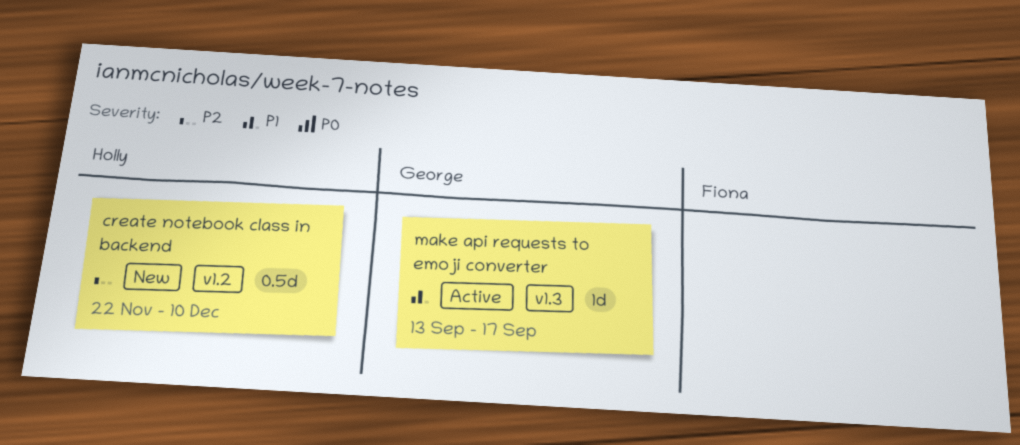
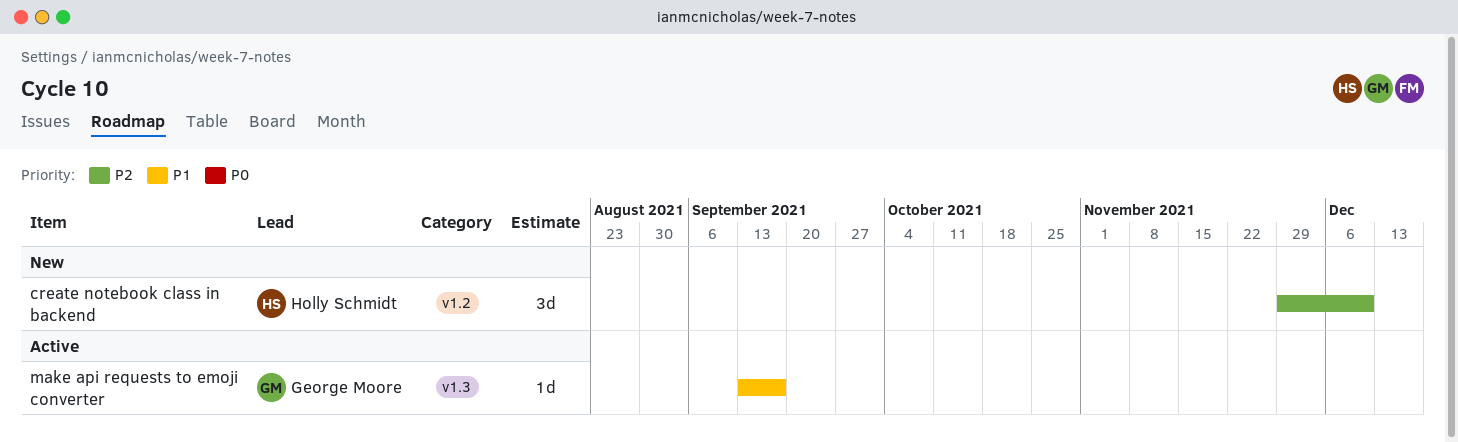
create notebook class in backend, estimate: 0.5d -> 3d
create notebook class in backend, start: Nov 22 -> Nov 29

